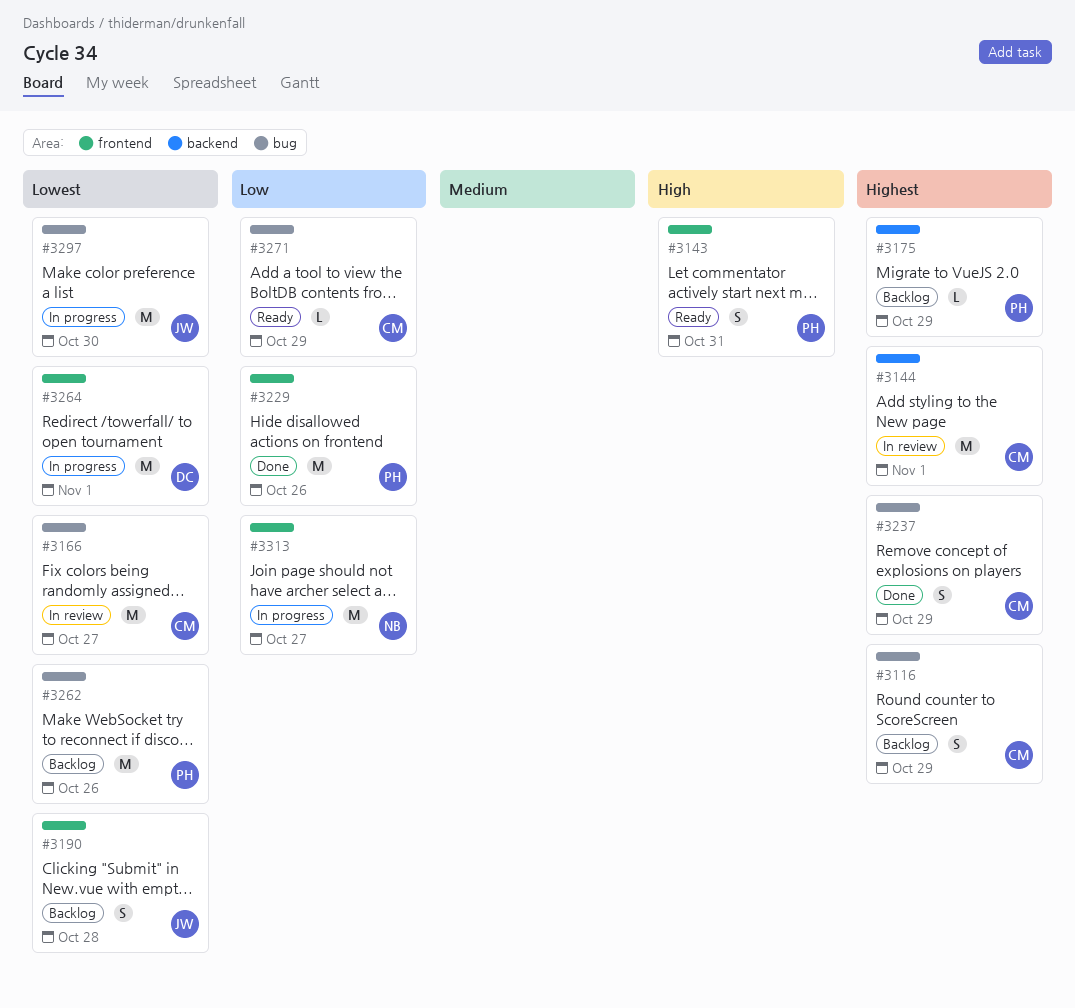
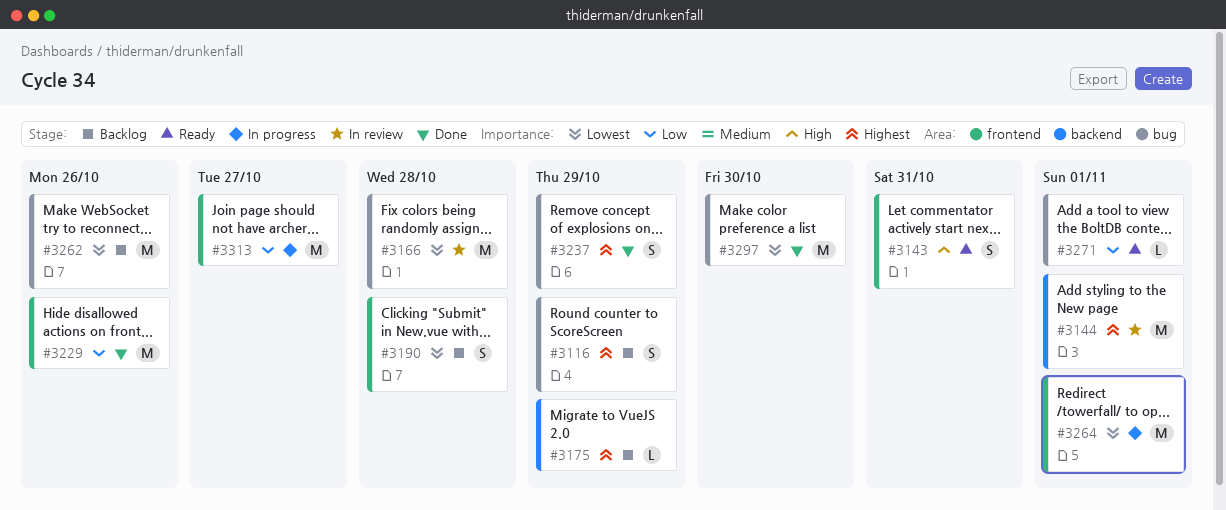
#3166, due: Oct 27 -> Oct 28
#3271, due: Oct 29 -> Nov 1
#3297, status: In progress -> Done

